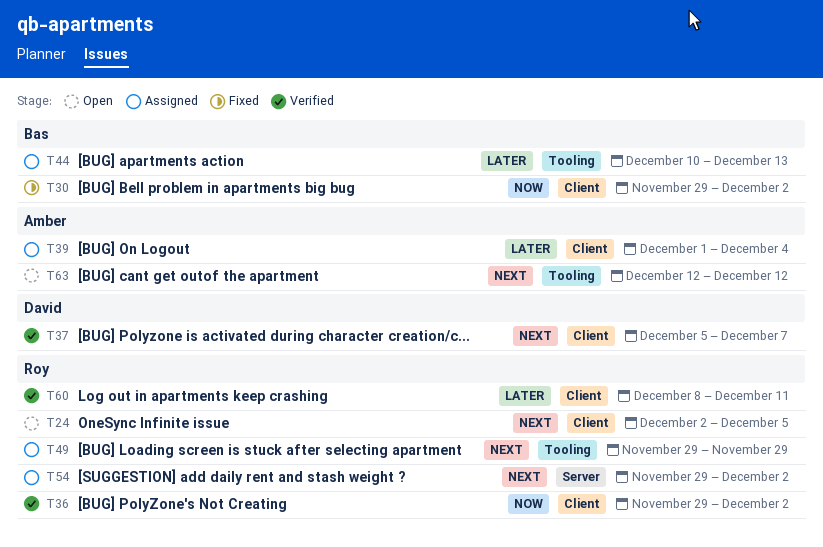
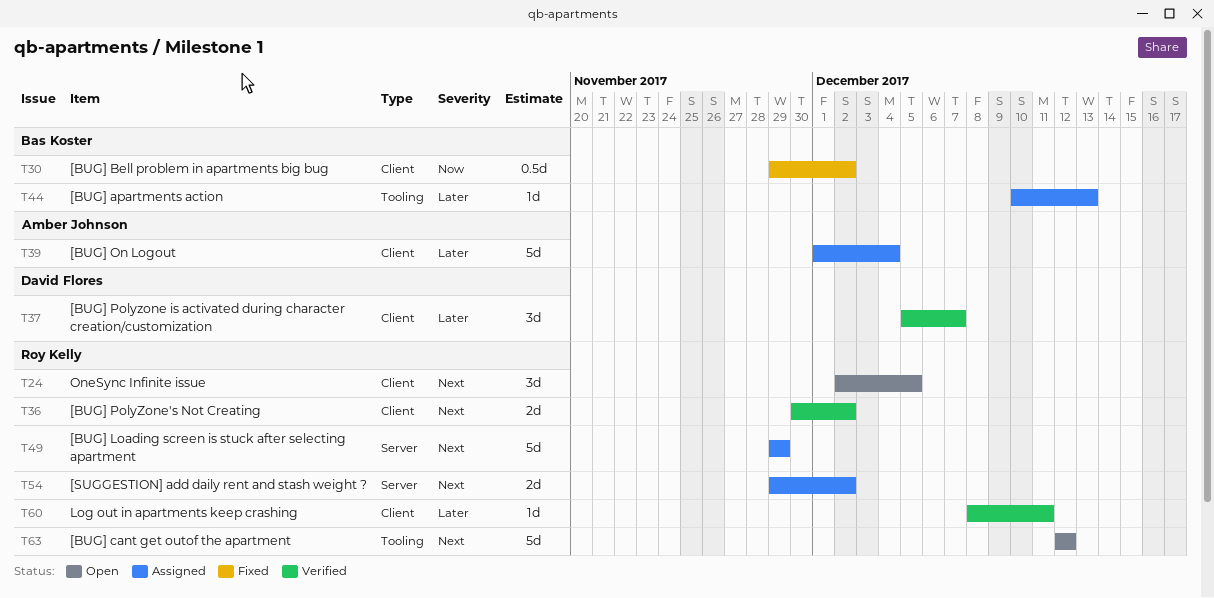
T36, priority: Now -> Next
T36, start: Nov 29 -> Nov 30
T37, priority: Next -> Later
T49, label: Tooling -> Server
T63, owner: Amber Johnson -> Roy Kelly

